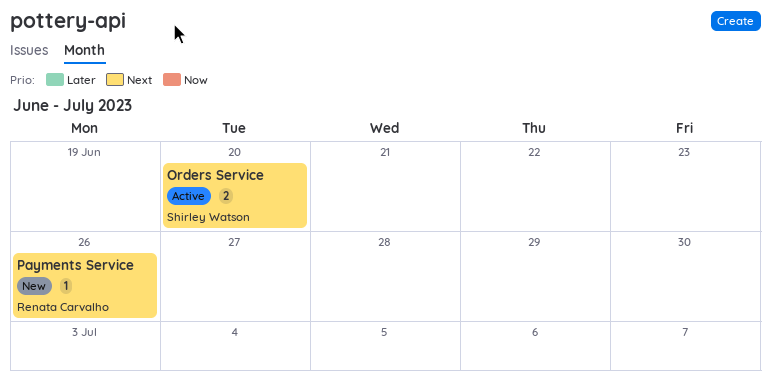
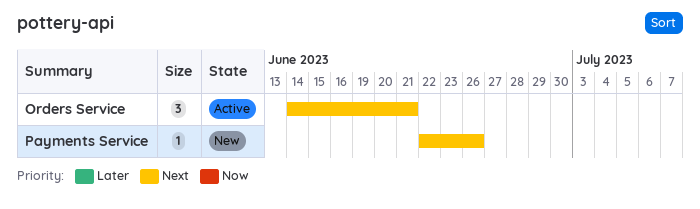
Orders Service, estimate: 2 -> 3
Orders Service, due: Jun 20 -> Jun 21

